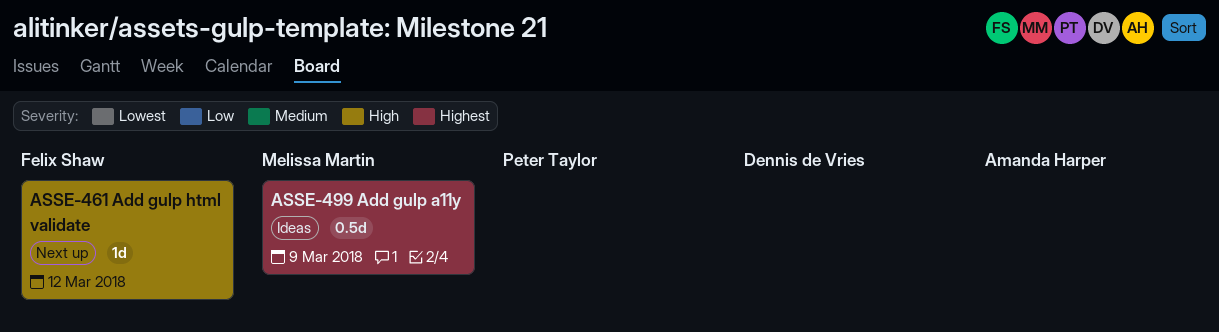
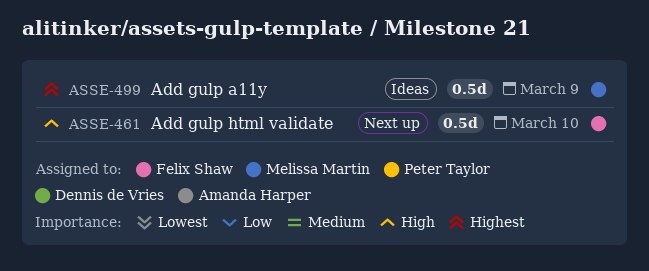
ASSE-461, estimate: 1d -> 0.5d
ASSE-461, due: Mar 12 -> Mar 10

